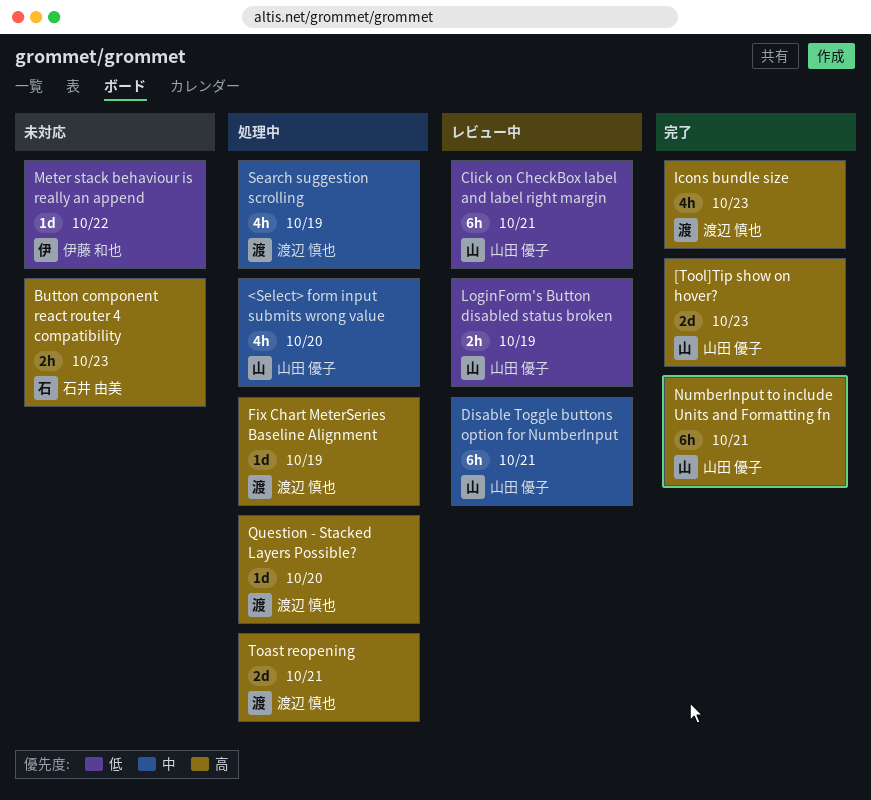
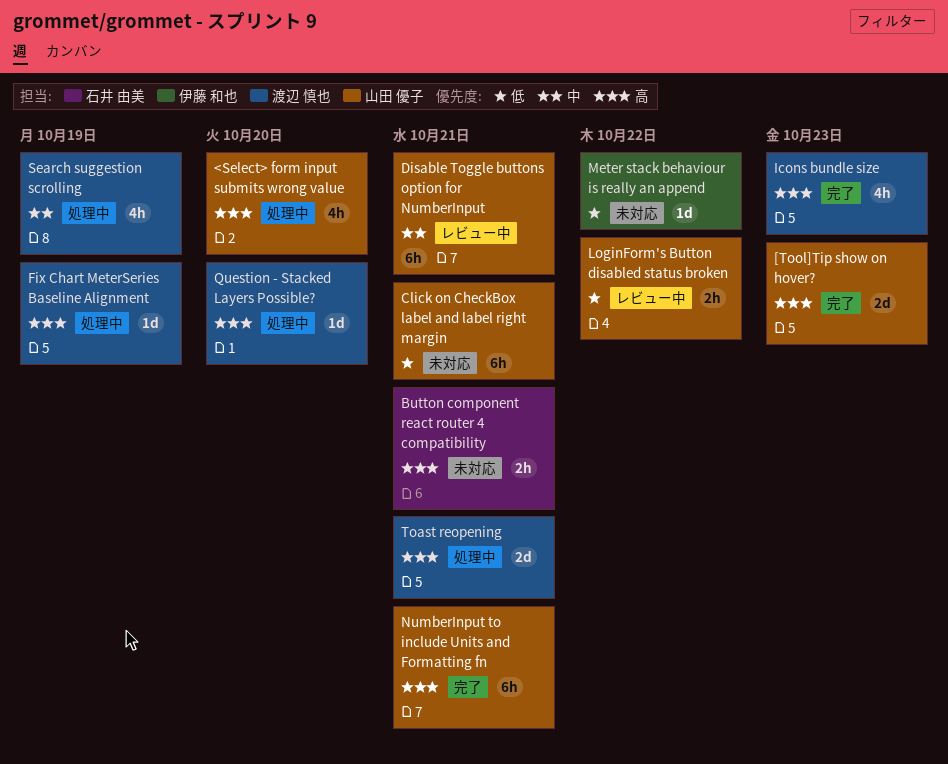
<Select> form input submits wrong value, priority: 中 -> 高
Button component react router 4 compatibility, due: Oct 23 -> Oct 21
Click on CheckBox label and label right margin, status: レビュー中 -> 未対応
LoginForm's Button disabled status broken, due: Oct 19 -> Oct 22

